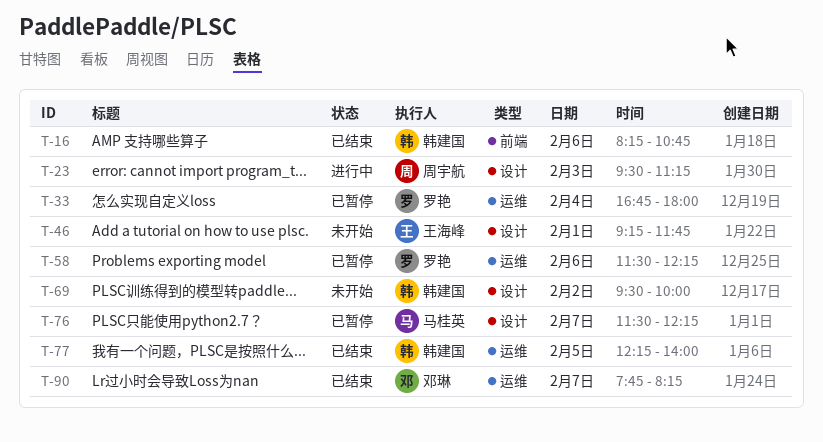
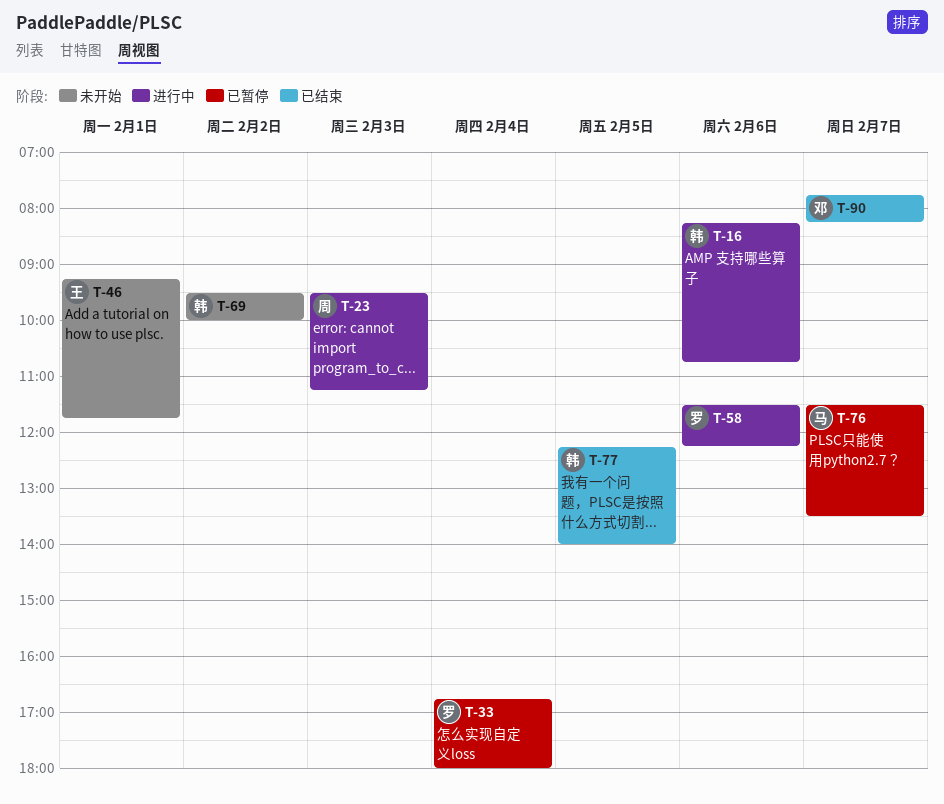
T-16, status: 已结束 -> 进行中
T-58, status: 已暂停 -> 进行中
T-76, ends: 12:15 -> 13:30

